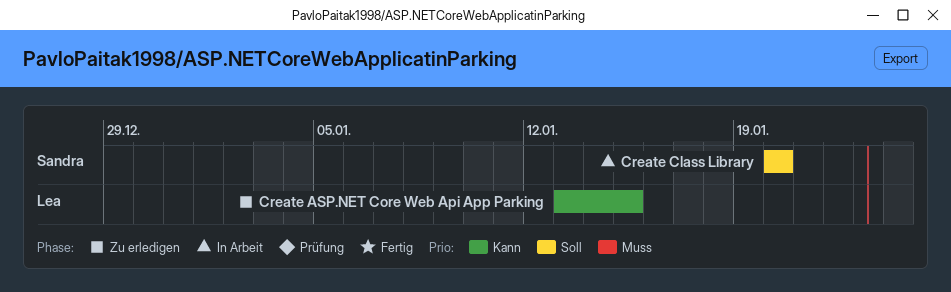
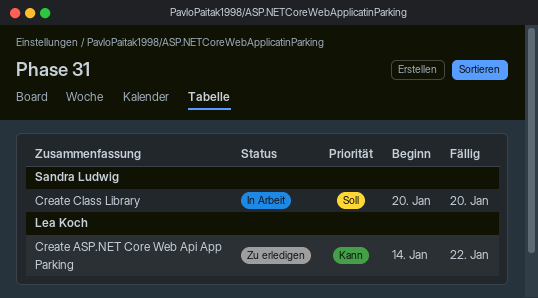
Create ASP.NET Core Web Api App Parking, start: Jan 13 -> Jan 14
Create ASP.NET Core Web Api App Parking, due: Jan 15 -> Jan 22

